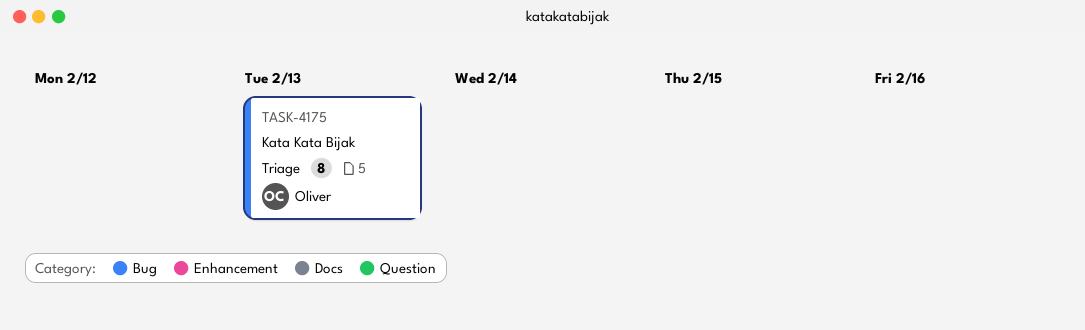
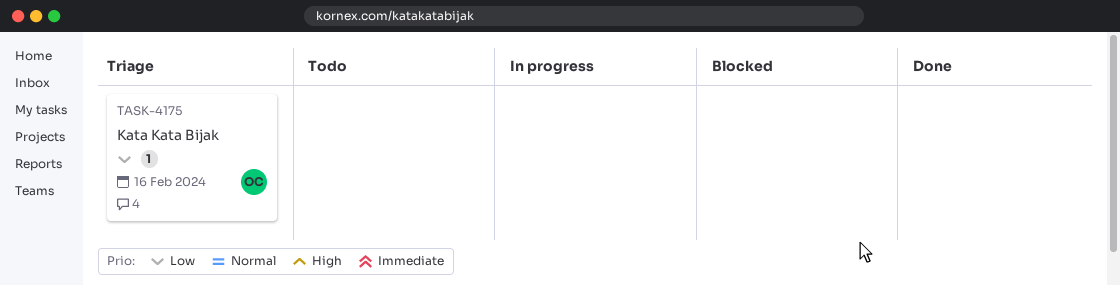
TASK-4175, estimate: 8 -> 1
TASK-4175, due: Feb 13 -> Feb 16

